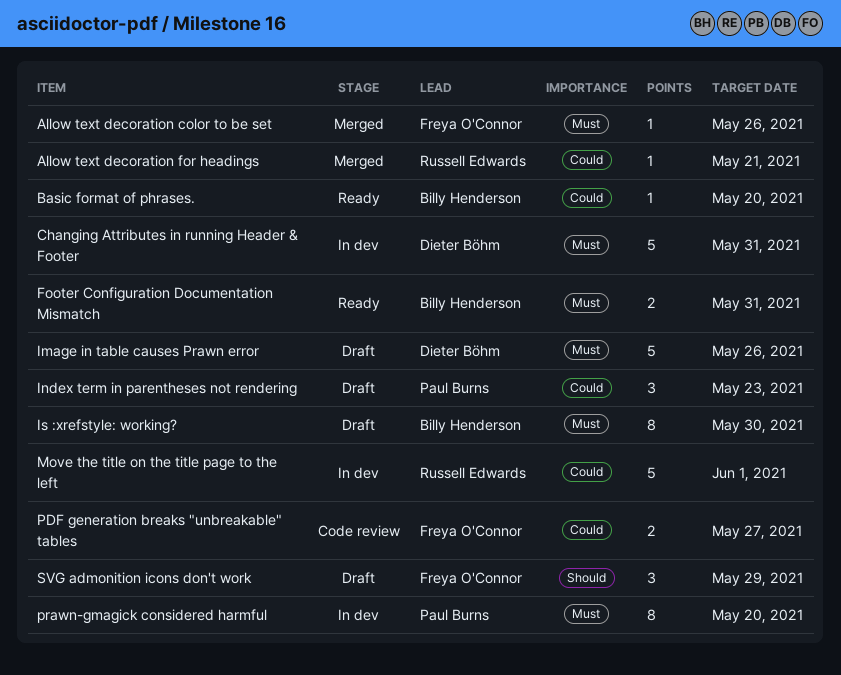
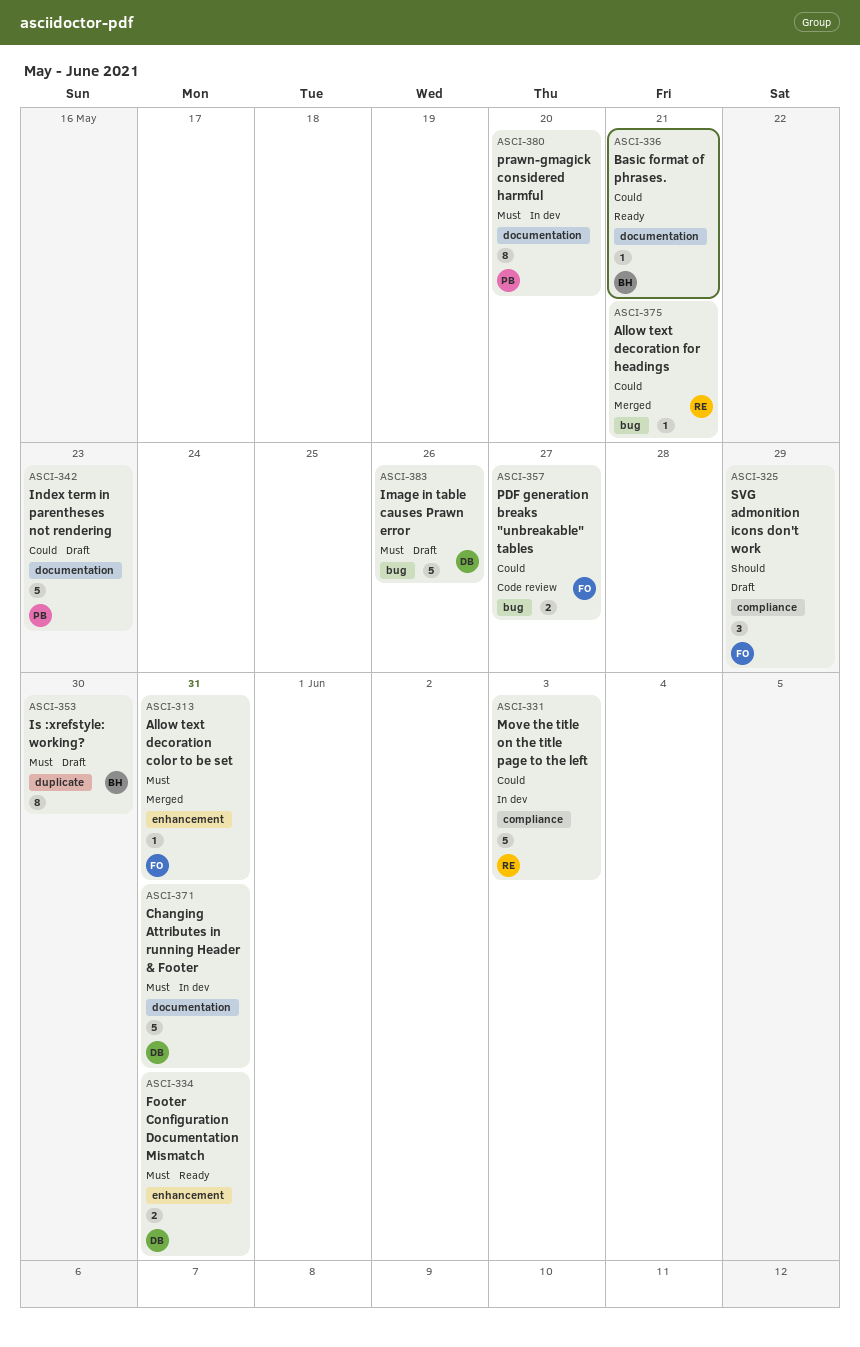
Allow text decoration color to be set, due: May 26 -> May 31
Basic format of phrases., due: May 20 -> May 21
Footer Configuration Documentation Mismatch, owner: Billy Henderson -> Dieter Böhm
Index term in parentheses not rendering, estimate: 3 -> 5
Move the title on the title page to the left, due: Jun 1 -> Jun 3

